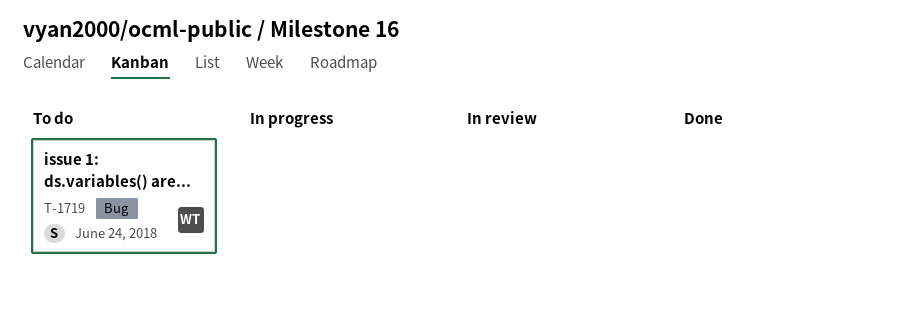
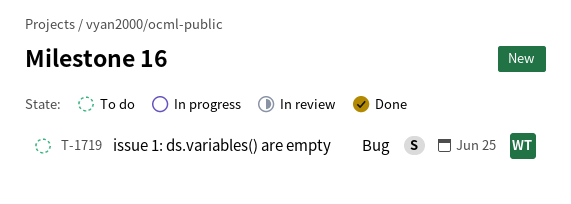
T-1719, due: Jun 24 -> Jun 25

